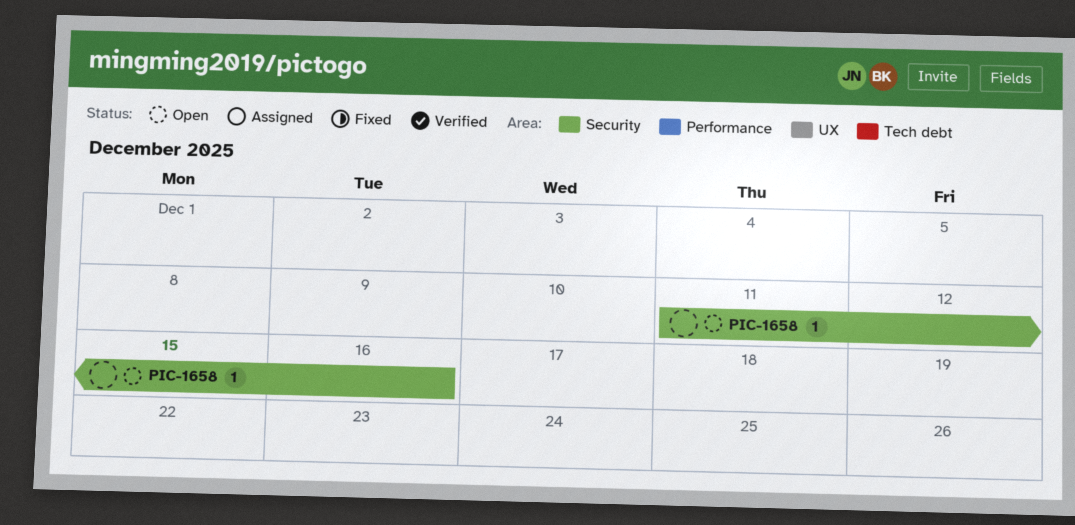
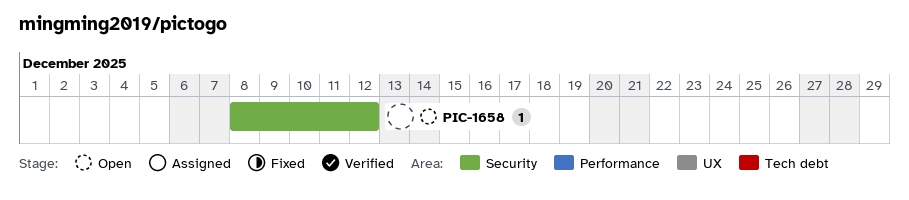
PIC-1658, start: Dec 11 -> Dec 8
PIC-1658, due: Dec 16 -> Dec 12

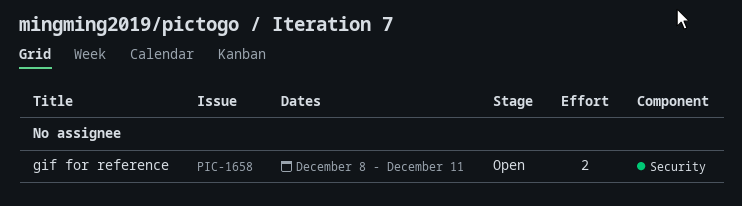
PIC-1658, estimate: 1 -> 2
PIC-1658, due: Dec 12 -> Dec 11

